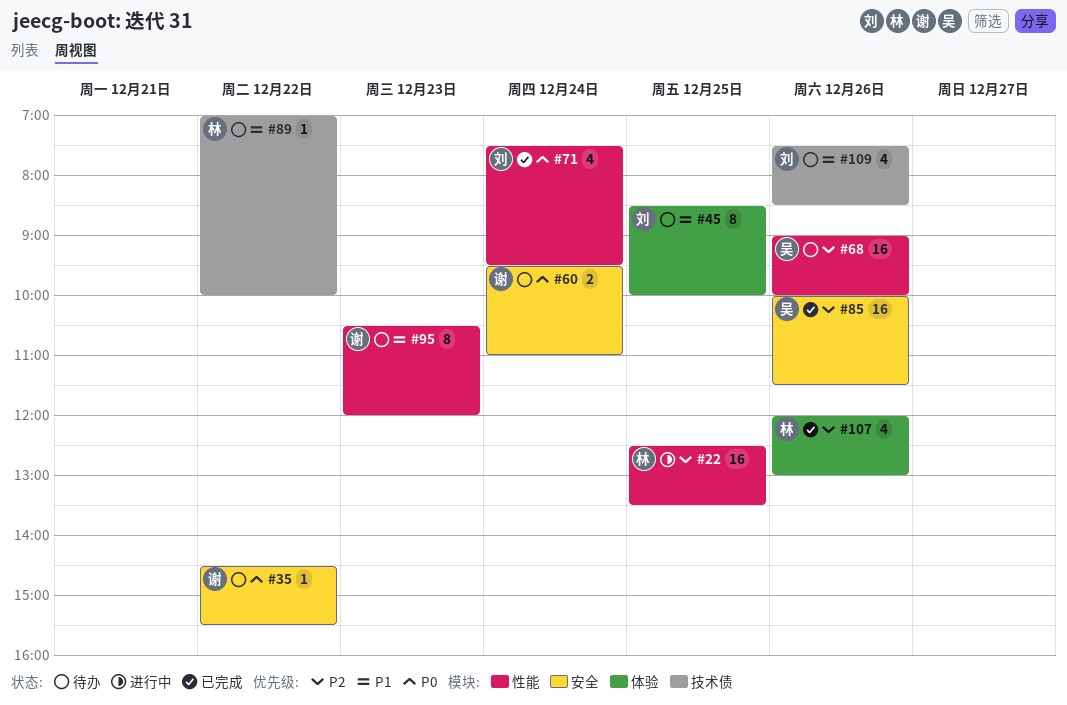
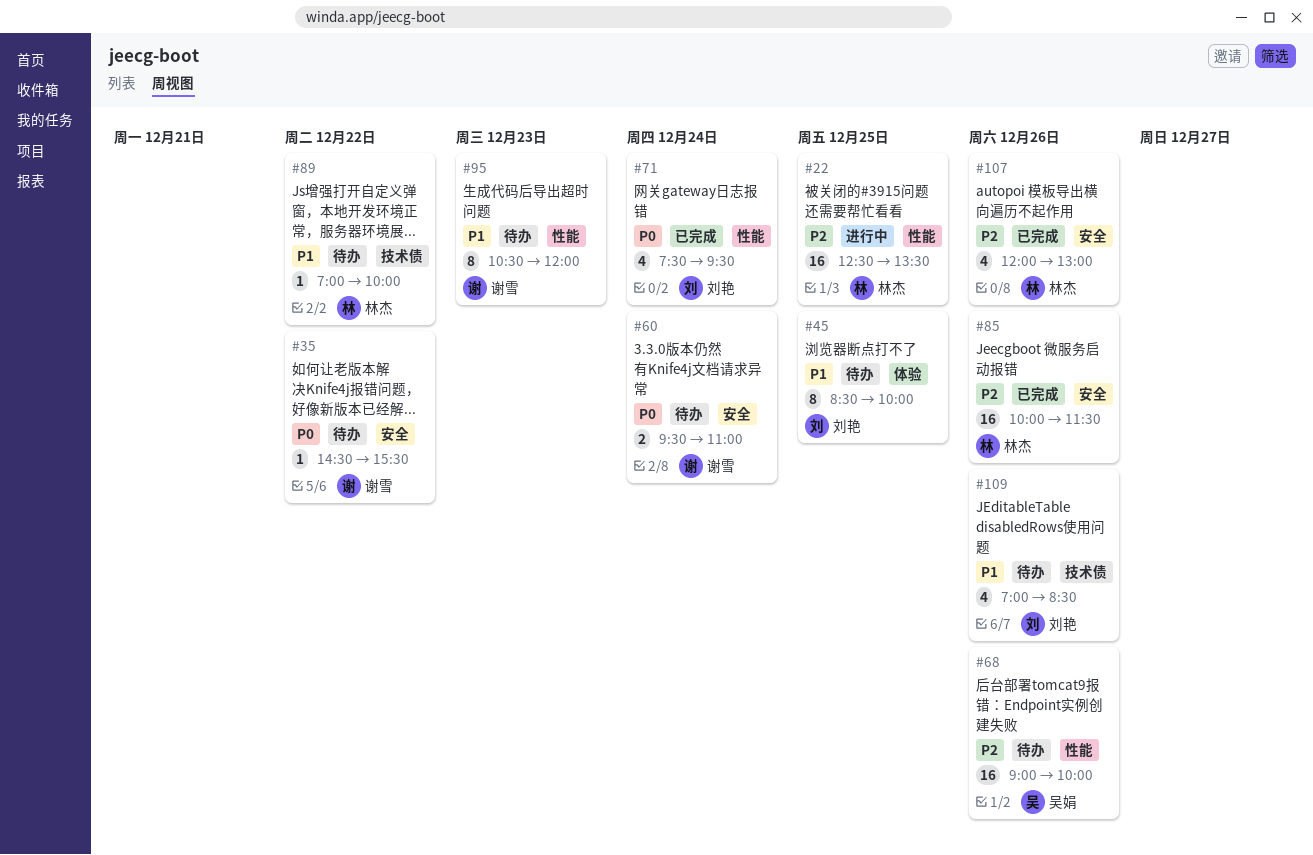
#85, owner: 吴娟 -> 林杰
#107, label: 体验 -> 安全
#109, begins: 07:30 -> 07:00

